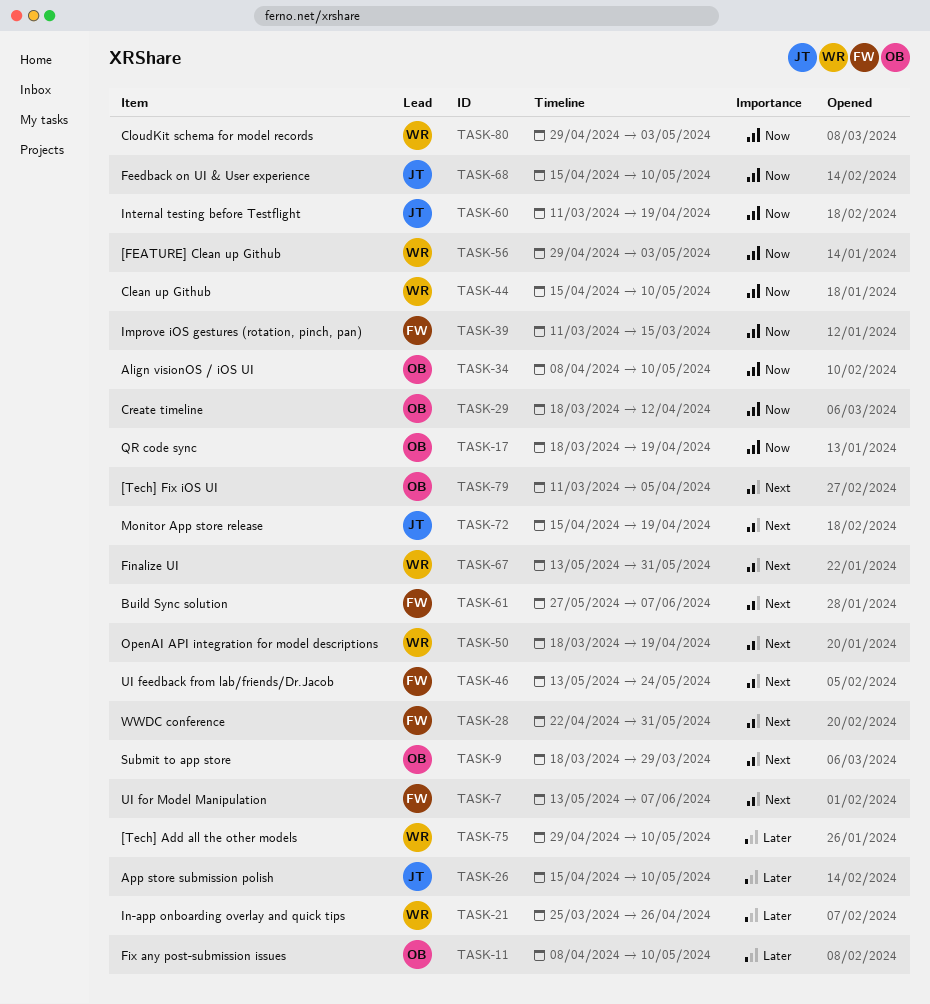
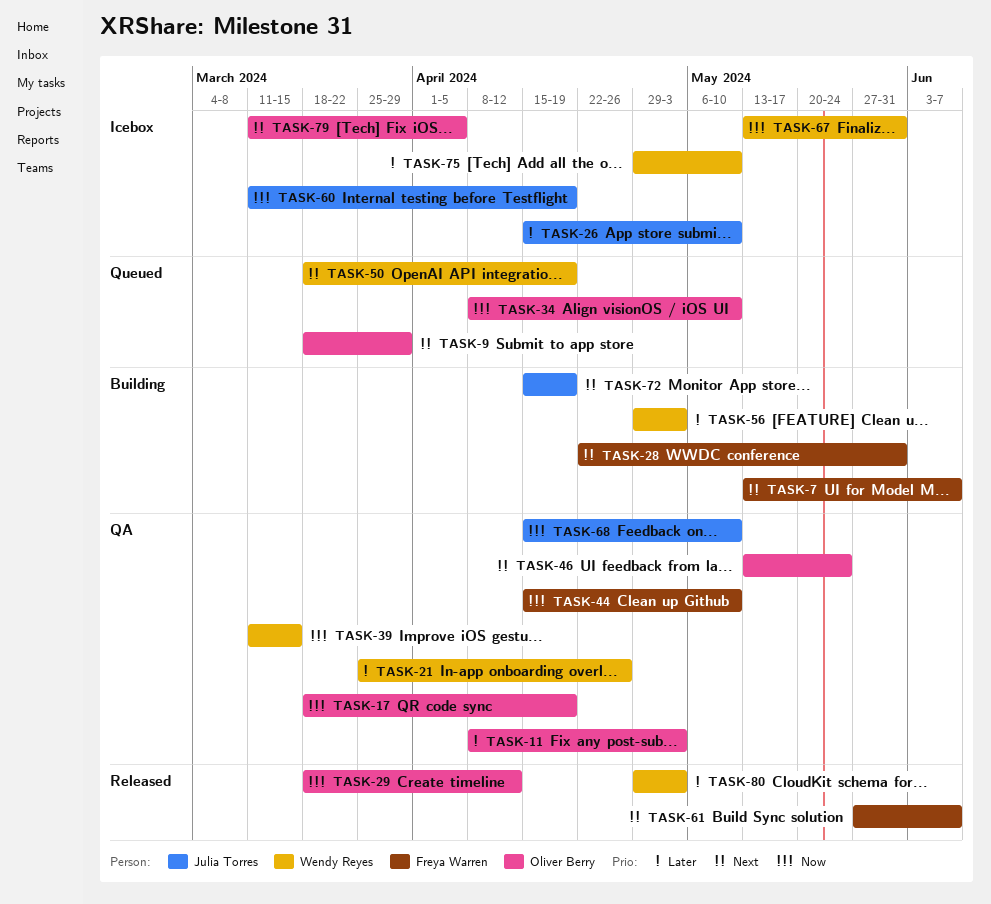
TASK-11, due: May 10 -> May 3
TASK-39, owner: Freya Warren -> Wendy Reyes
TASK-44, owner: Wendy Reyes -> Freya Warren
TASK-46, owner: Freya Warren -> Oliver Berry
TASK-56, priority: Now -> Later
TASK-67, priority: Next -> Now
TASK-80, priority: Now -> Later

